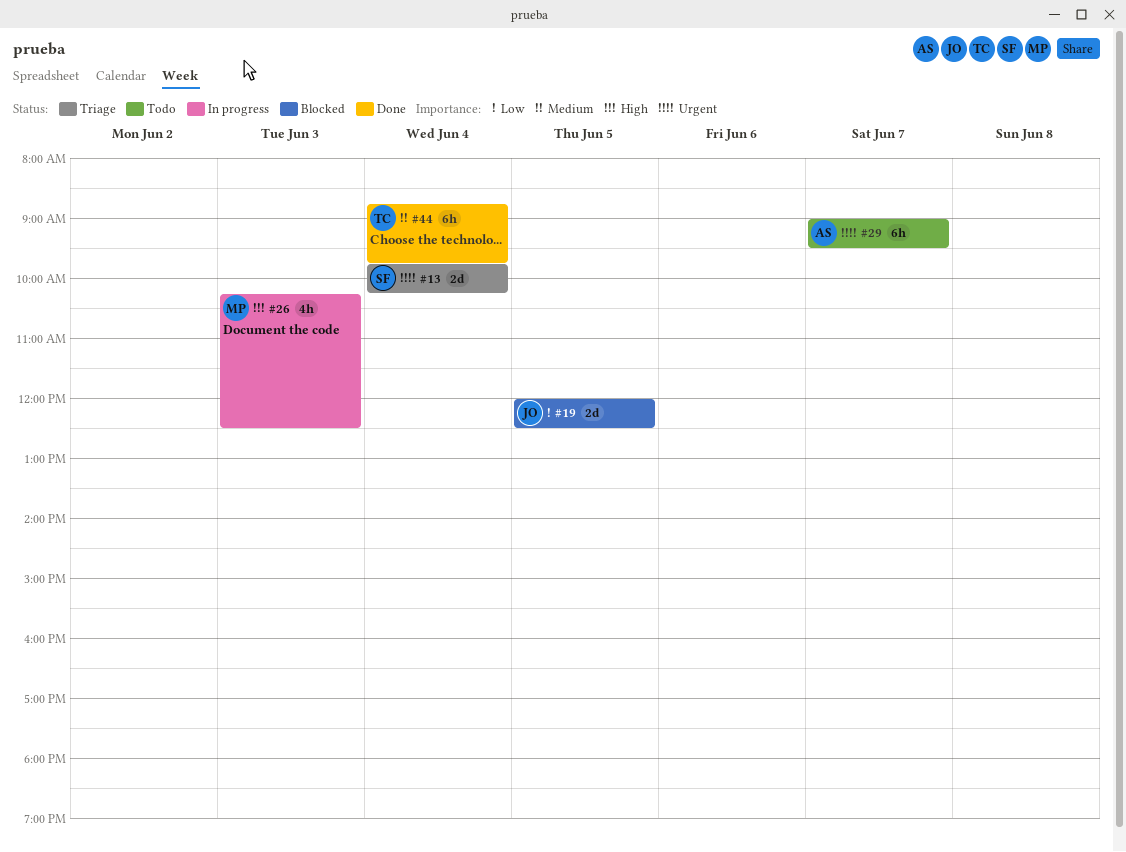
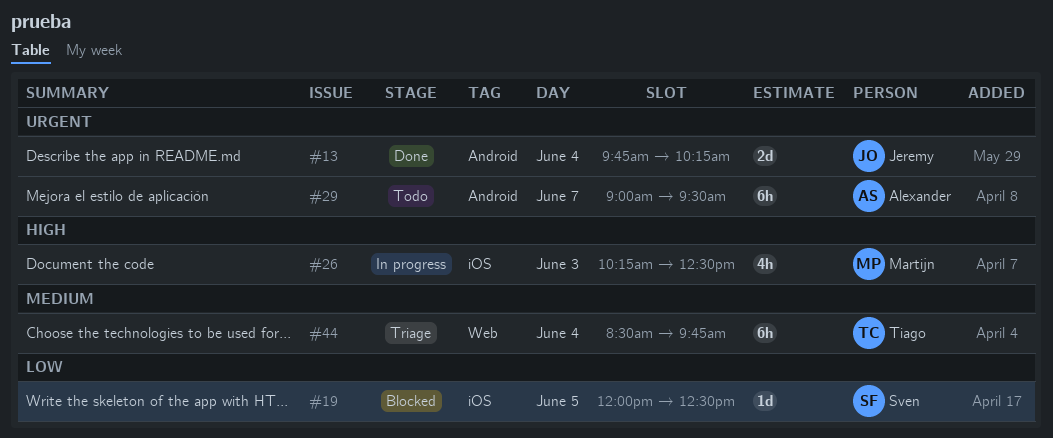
#13, status: Triage -> Done
#13, owner: Sven -> Jeremy
#19, owner: Jeremy -> Sven
#19, estimate: 2d -> 1d
#44, status: Done -> Triage
#44, begins: 08:45 -> 08:30

